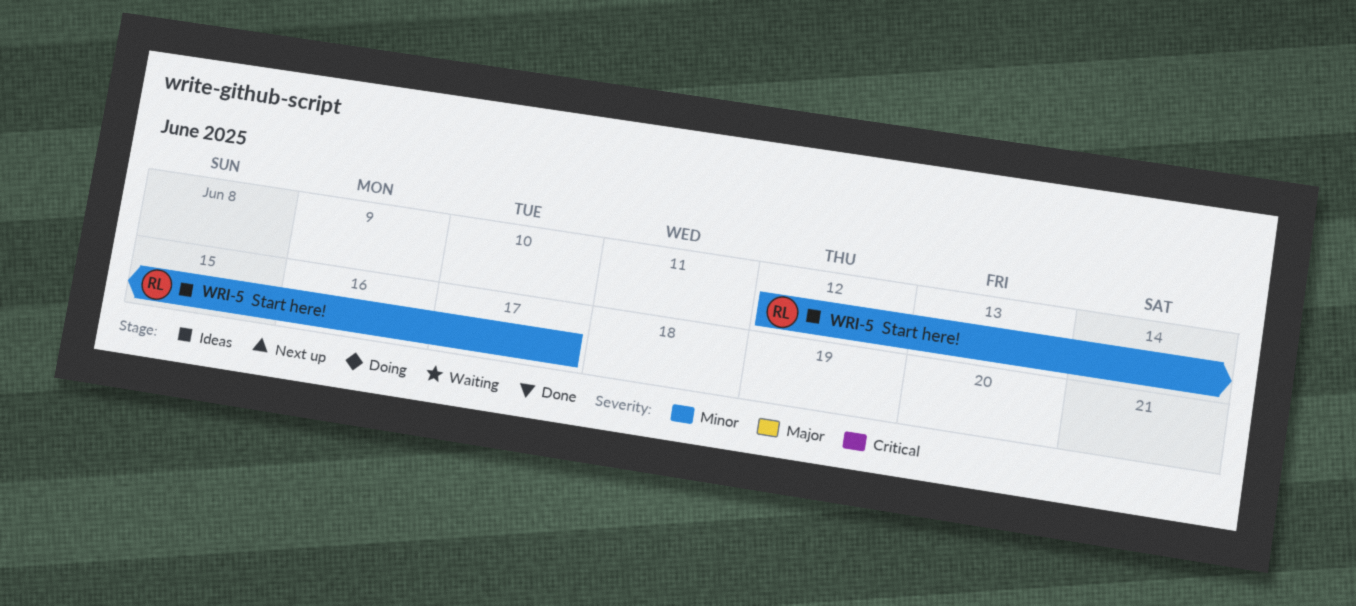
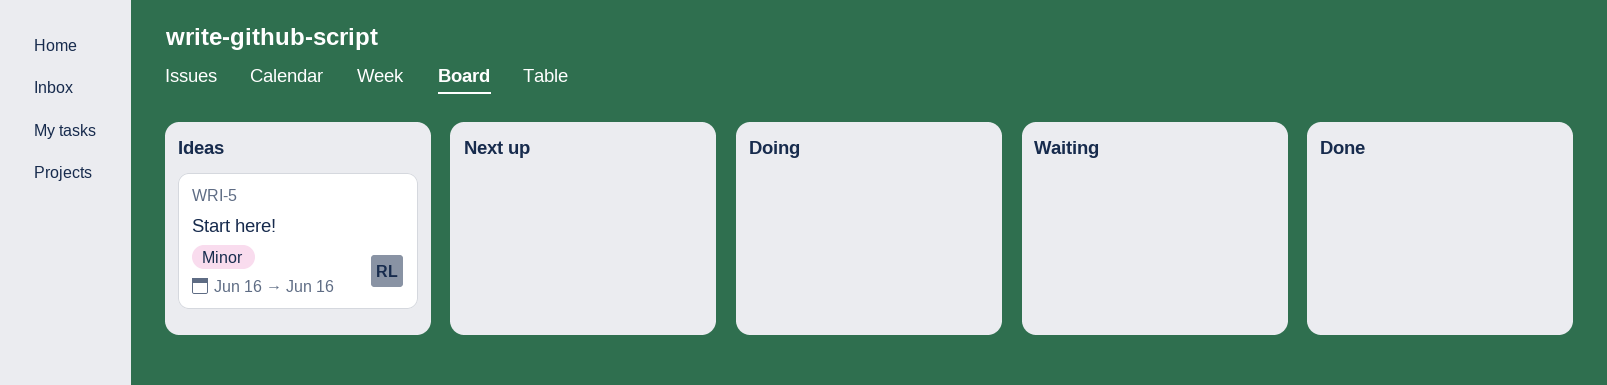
WRI-5, start: Jun 12 -> Jun 16
WRI-5, due: Jun 17 -> Jun 16

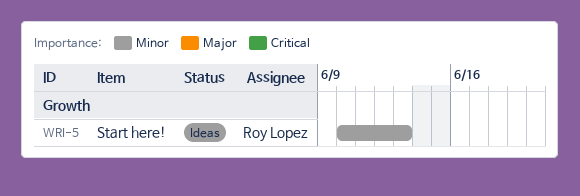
WRI-5, start: Jun 16 -> Jun 10
WRI-5, due: Jun 16 -> Jun 13

